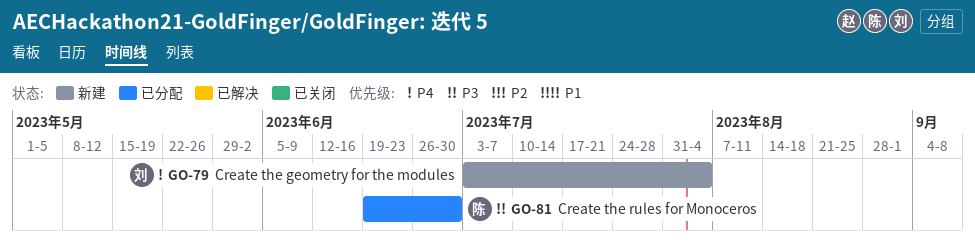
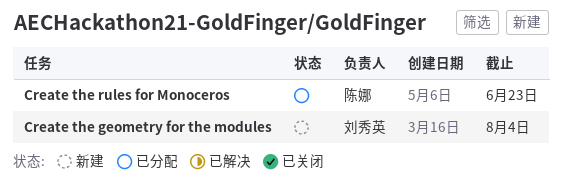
Create the rules for Monoceros, due: Jun 30 -> Jun 23

